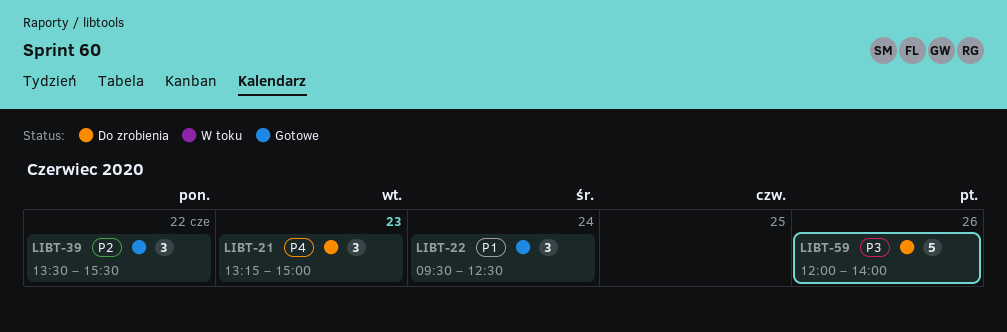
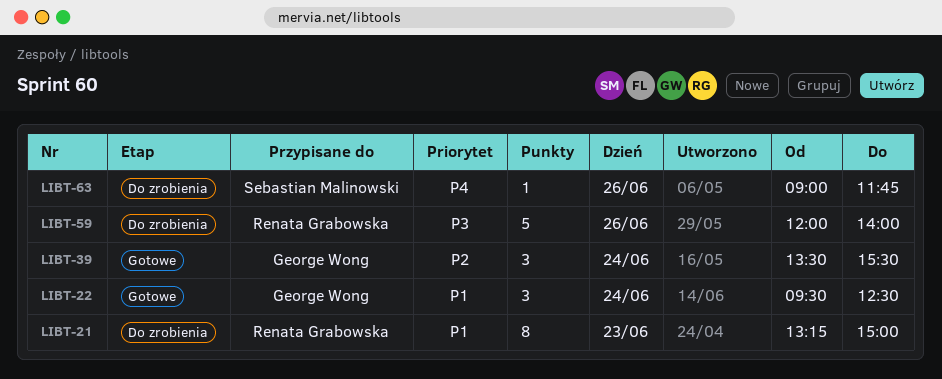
LIBT-21, priority: P4 -> P1
LIBT-21, estimate: 3 -> 8
LIBT-39, day: Jun 22 -> Jun 24
LIBT-63: none -> present

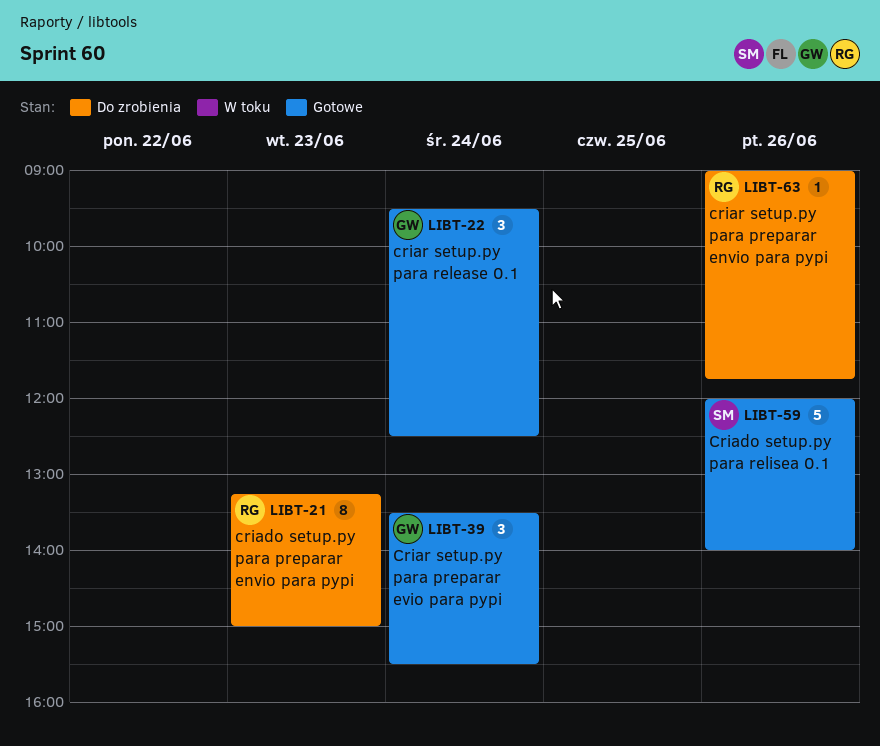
LIBT-59, status: Do zrobienia -> Gotowe
LIBT-59, owner: Renata Grabowska -> Sebastian Malinowski
LIBT-63, owner: Sebastian Malinowski -> Renata Grabowska

